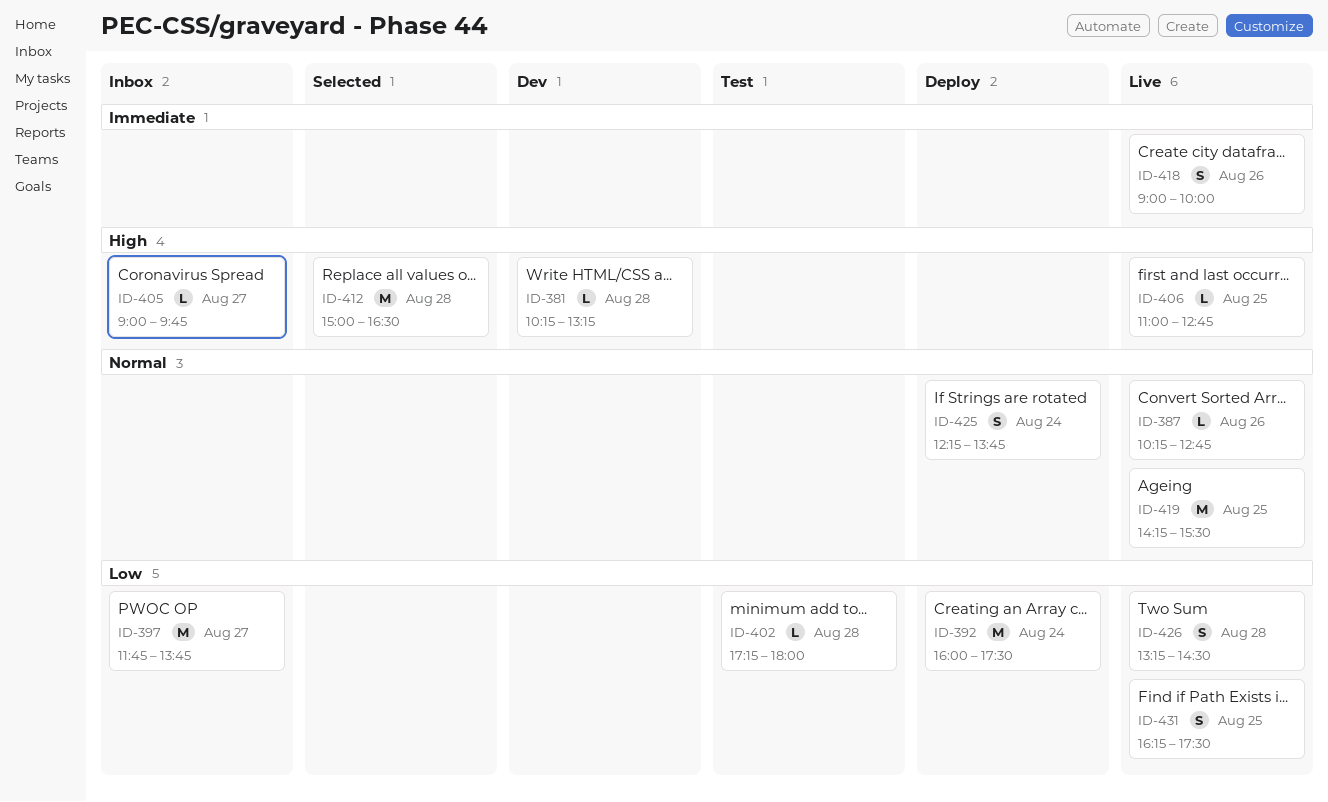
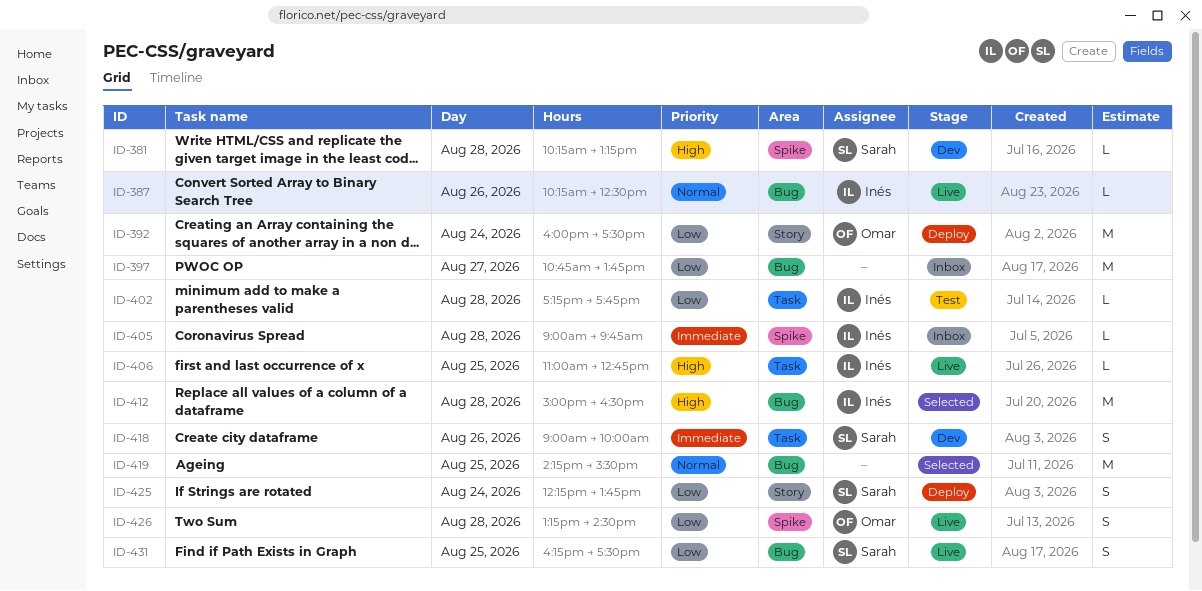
ID-387, ends: 12:45 -> 12:30
ID-397, begins: 11:45 -> 10:45
ID-402, ends: 18:00 -> 17:45
ID-405, priority: High -> Immediate
ID-405, day: Aug 27 -> Aug 28
ID-418, status: Live -> Dev
ID-419, status: Live -> Selected
ID-425, priority: Normal -> Low

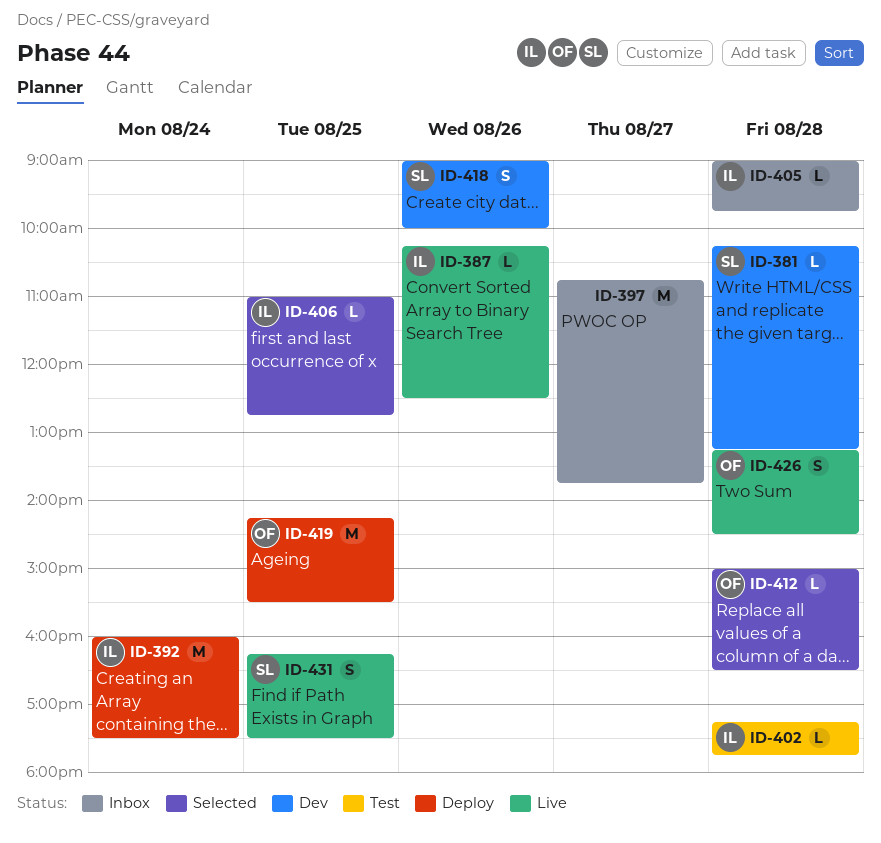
ID-392, owner: Omar -> Inés
ID-406, status: Live -> Selected
ID-412, owner: Inés -> Omar
ID-412, estimate: M -> L
ID-419, status: Selected -> Deploy
ID-419, owner: none -> Omar
ID-425: present -> none

